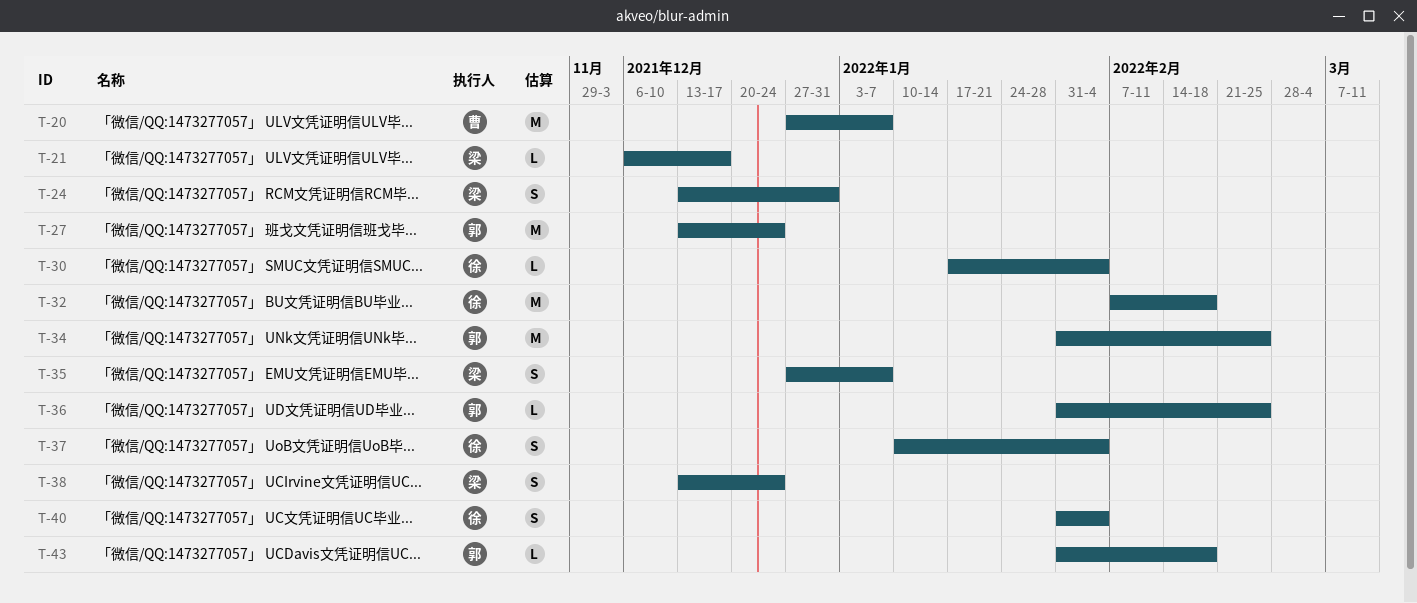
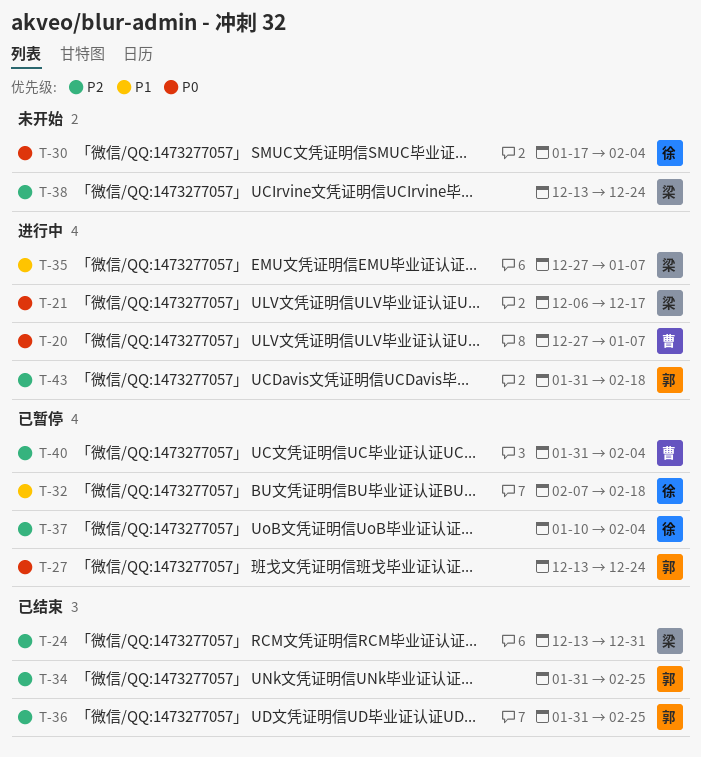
T-40, owner: 徐 -> 曹

